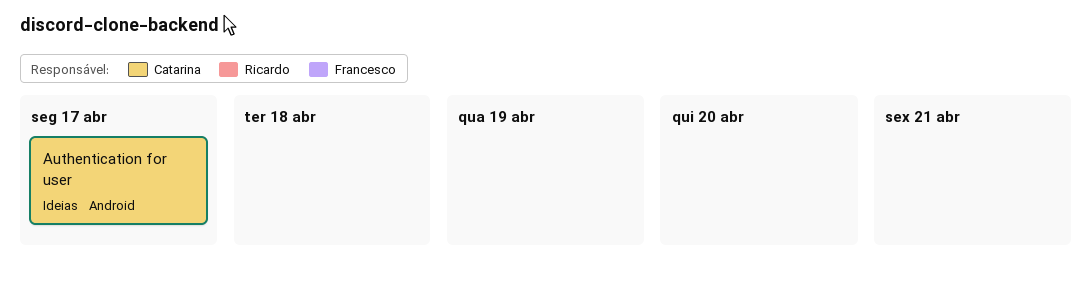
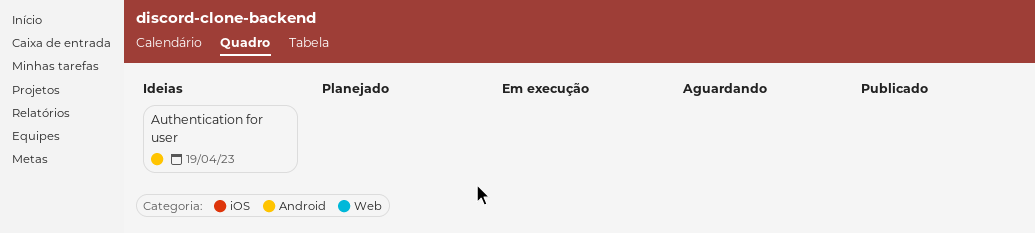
Authentication for user, due: Apr 17 -> Apr 19

